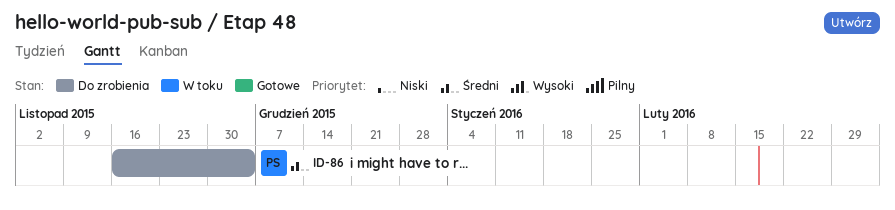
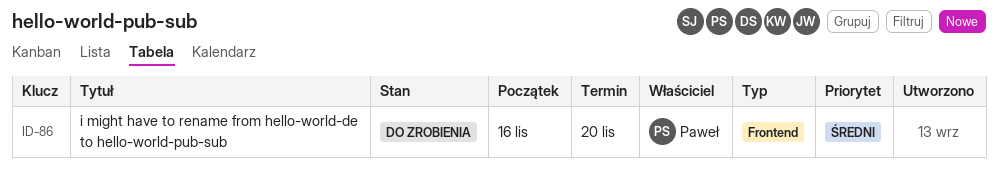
ID-86, due: Dec 4 -> Nov 20

